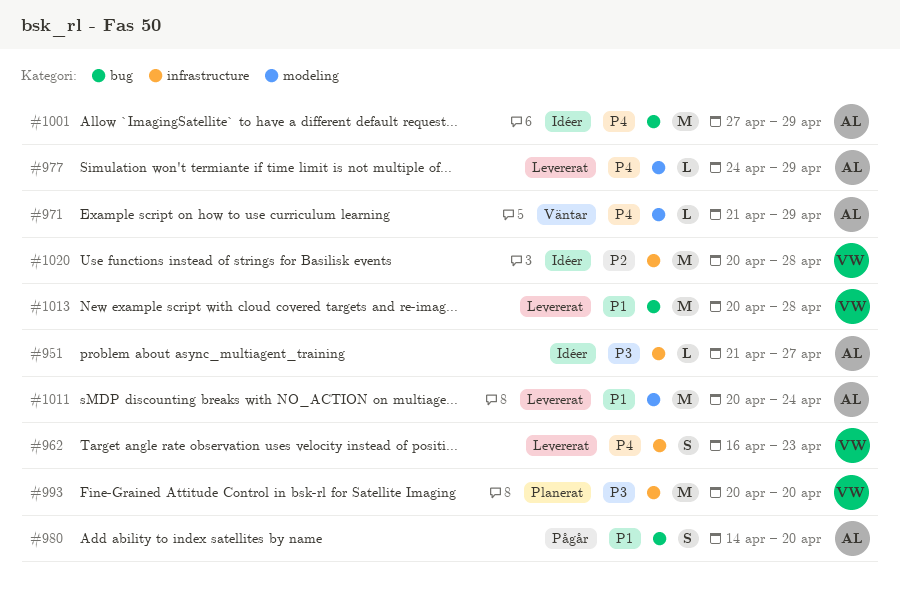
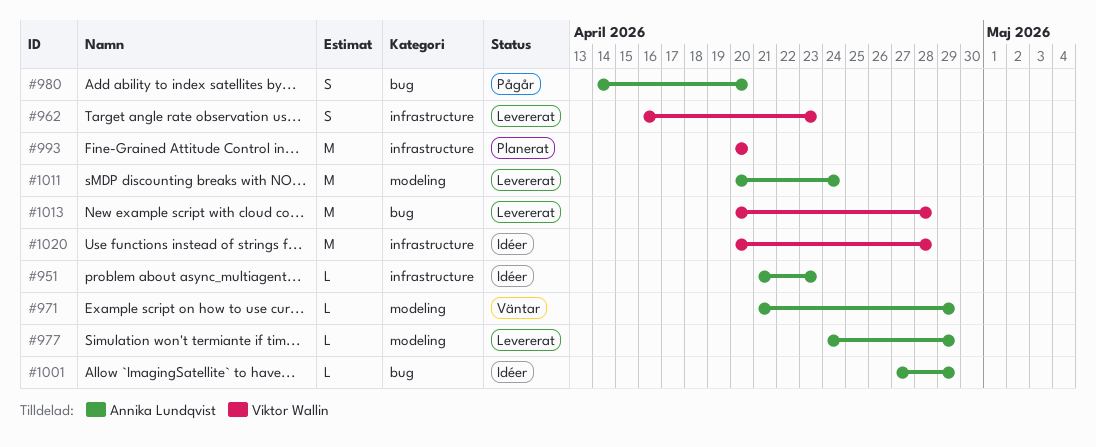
#951, due: Apr 27 -> Apr 23
#1001, estimate: M -> L

